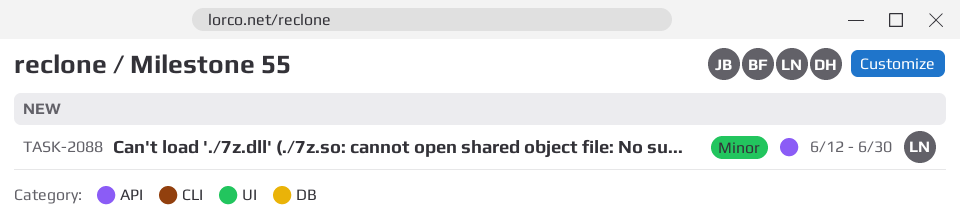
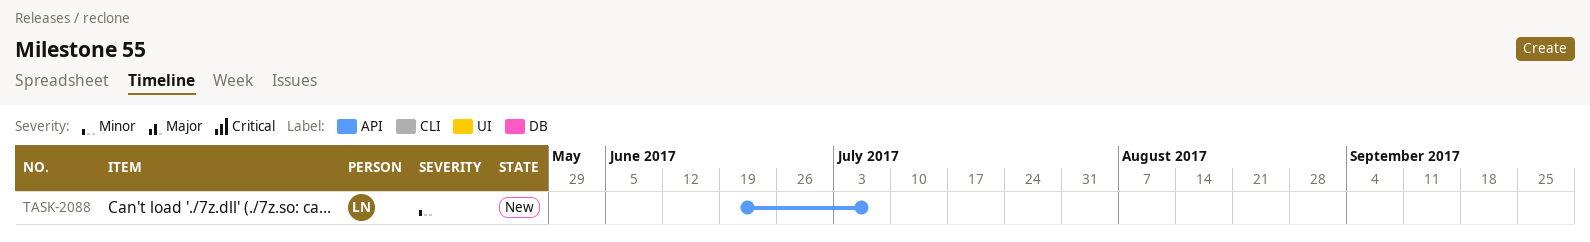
TASK-2088, start: Jun 12 -> Jun 19
TASK-2088, due: Jun 30 -> Jul 7

